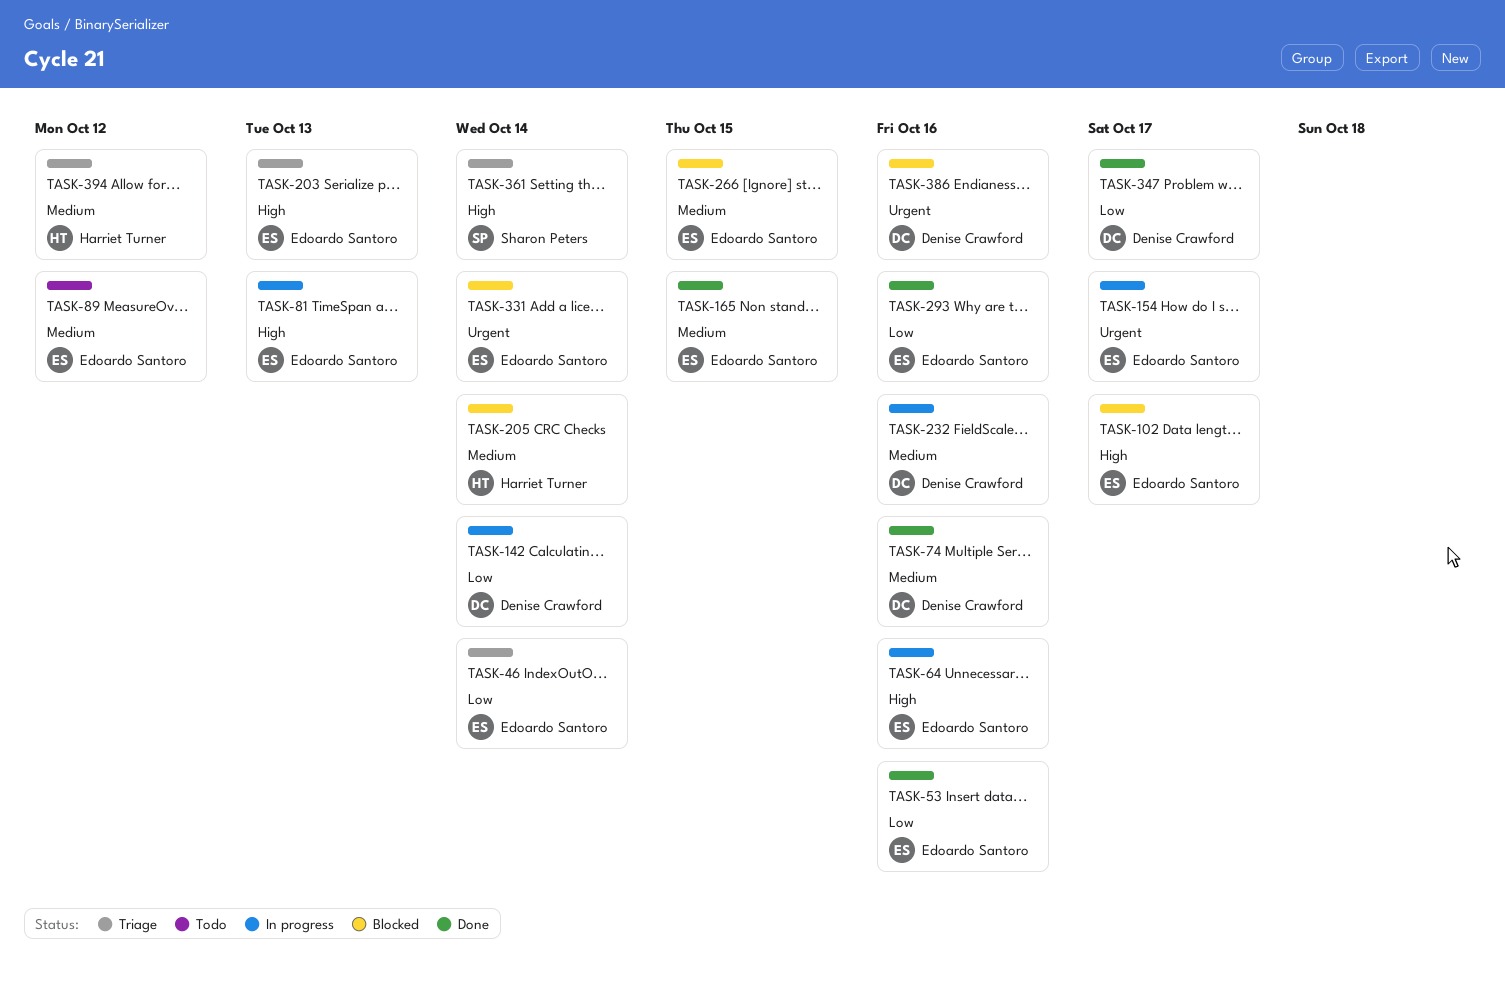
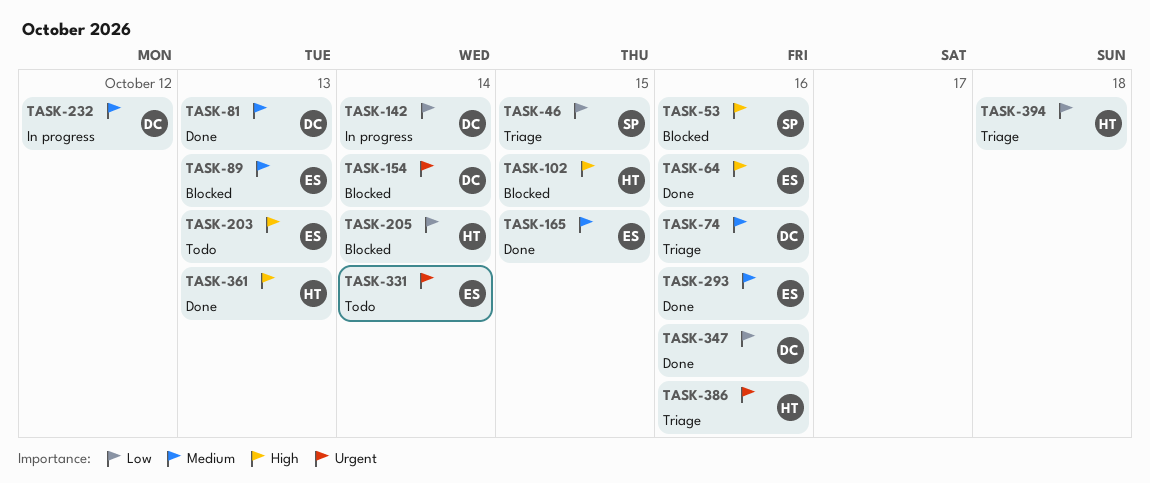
TASK-46, owner: Edoardo Santoro -> Sharon Peters
TASK-46, due: Oct 14 -> Oct 15
TASK-53, status: Done -> Blocked
TASK-53, owner: Edoardo Santoro -> Sharon Peters
TASK-53, priority: Low -> High
TASK-64, status: In progress -> Done
TASK-74, status: Done -> Triage
TASK-81, status: In progress -> Done
TASK-81, owner: Edoardo Santoro -> Denise Crawford
TASK-81, priority: High -> Medium
TASK-89, status: Todo -> Blocked
TASK-89, due: Oct 12 -> Oct 13
TASK-102, owner: Edoardo Santoro -> Harriet Turner
TASK-102, due: Oct 17 -> Oct 15
TASK-154, status: In progress -> Blocked
TASK-154, owner: Edoardo Santoro -> Denise Crawford
TASK-154, due: Oct 17 -> Oct 14
TASK-203, status: Triage -> Todo
TASK-205, priority: Medium -> Low
TASK-232, due: Oct 16 -> Oct 12
TASK-266: present -> none
TASK-293, priority: Low -> Medium
TASK-331, status: Blocked -> Todo
TASK-347, due: Oct 17 -> Oct 16
TASK-361, status: Triage -> Done
TASK-361, owner: Sharon Peters -> Harriet Turner
TASK-361, due: Oct 14 -> Oct 13
TASK-386, status: Blocked -> Triage
TASK-386, owner: Denise Crawford -> Harriet Turner
TASK-394, priority: Medium -> Low
TASK-394, due: Oct 12 -> Oct 18

